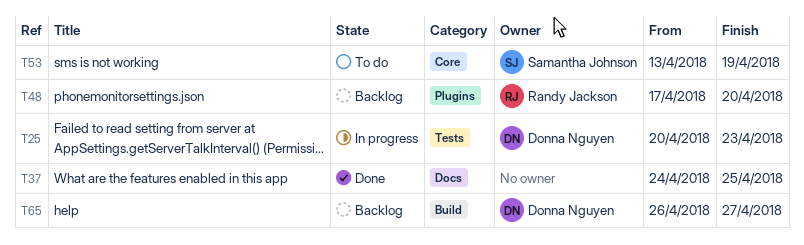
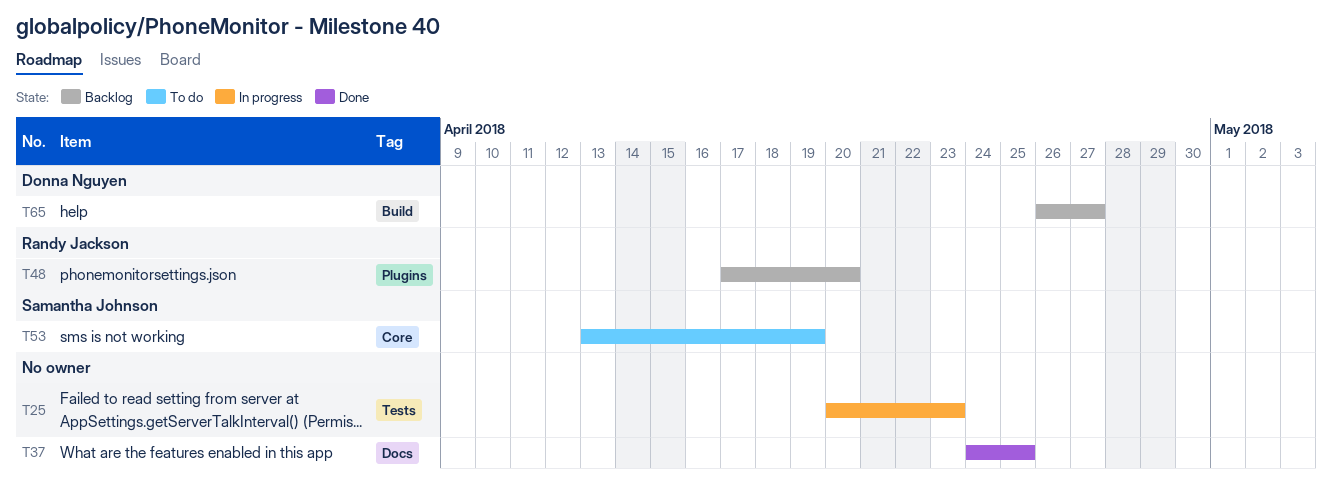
T25, owner: Donna Nguyen -> none

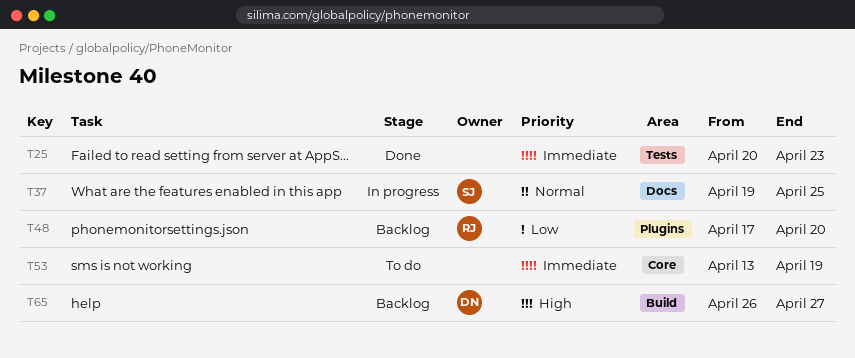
T25, status: In progress -> Done
T37, status: Done -> In progress
T37, owner: none -> Samantha Johnson
T37, start: Apr 24 -> Apr 19
T53, owner: Samantha Johnson -> none

